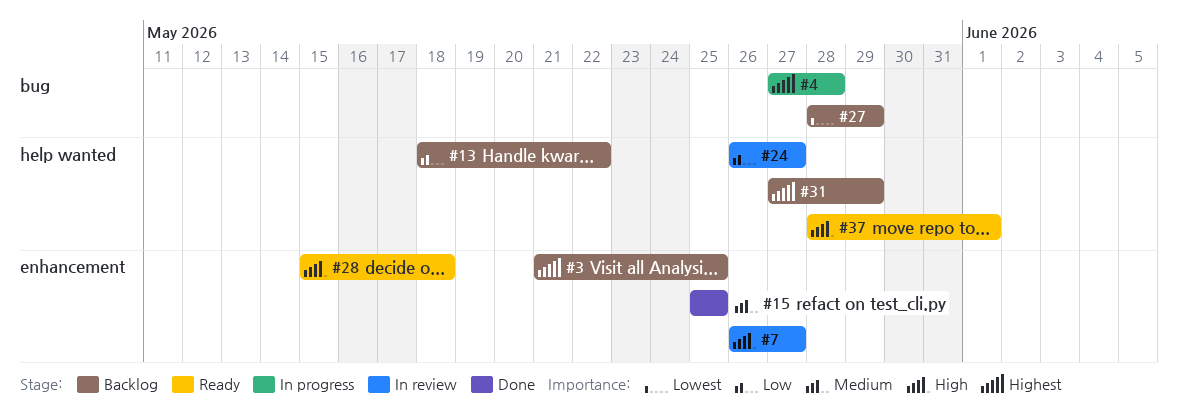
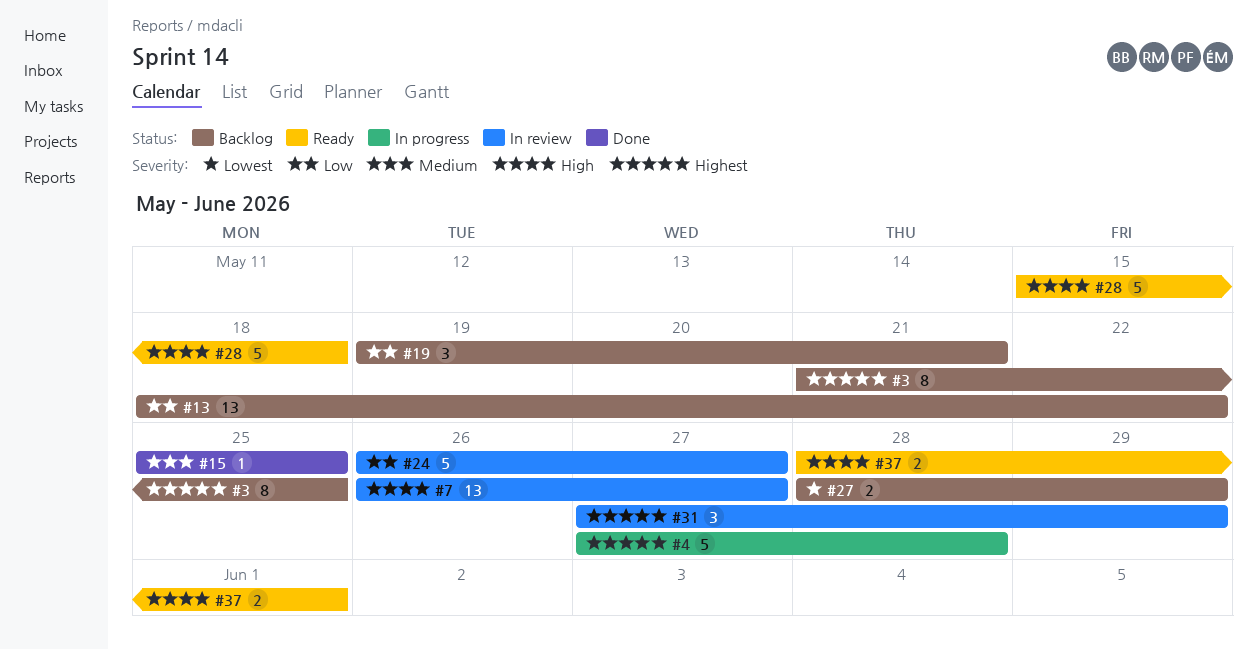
#19: none -> present
#31, status: Backlog -> In review

